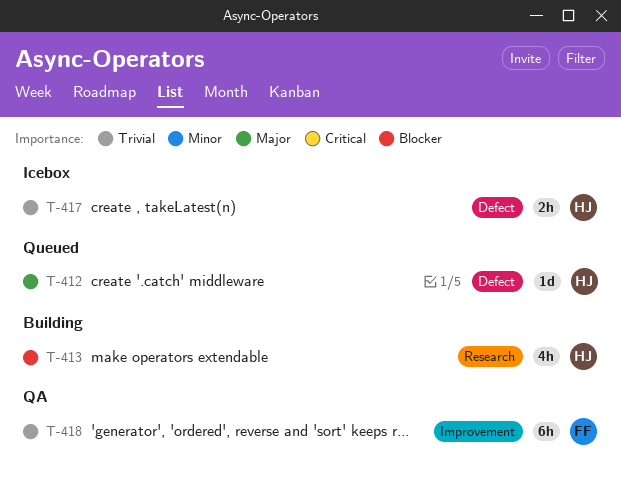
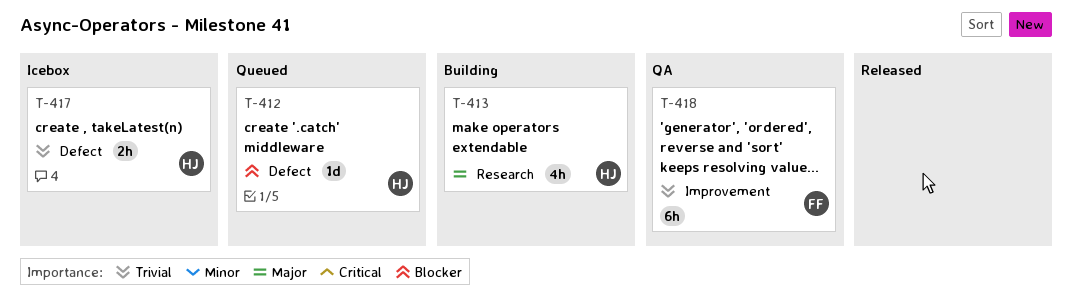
T-412, priority: Major -> Blocker
T-413, priority: Blocker -> Major

